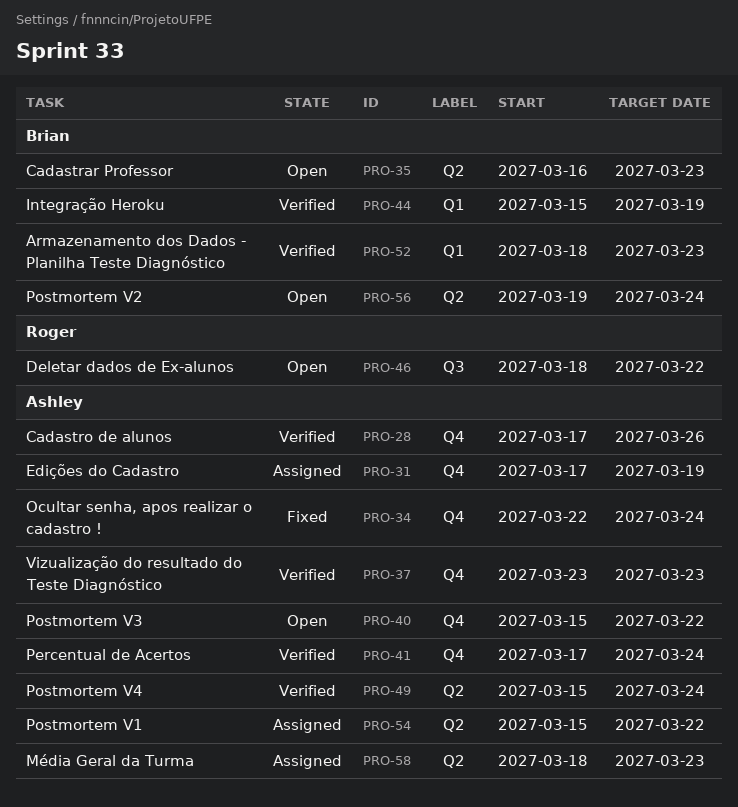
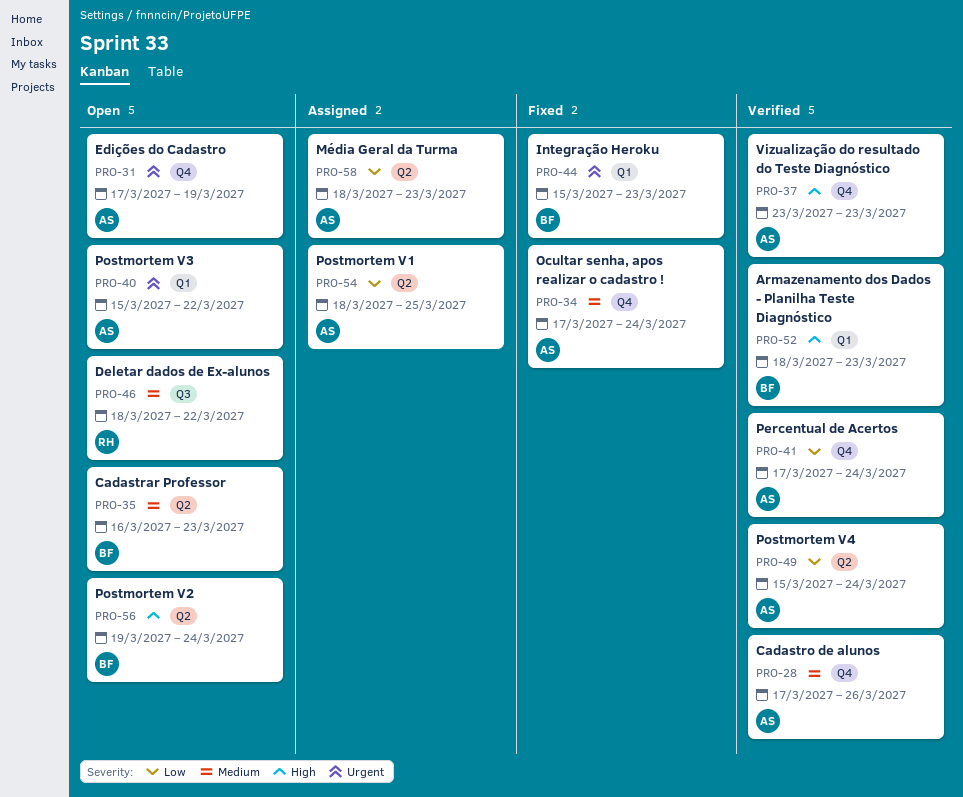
PRO-31, status: Assigned -> Open
PRO-34, start: Mar 22 -> Mar 17
PRO-40, label: Q4 -> Q1
PRO-44, status: Verified -> Fixed
PRO-44, due: Mar 19 -> Mar 23
PRO-54, start: Mar 15 -> Mar 18
PRO-54, due: Mar 22 -> Mar 25

